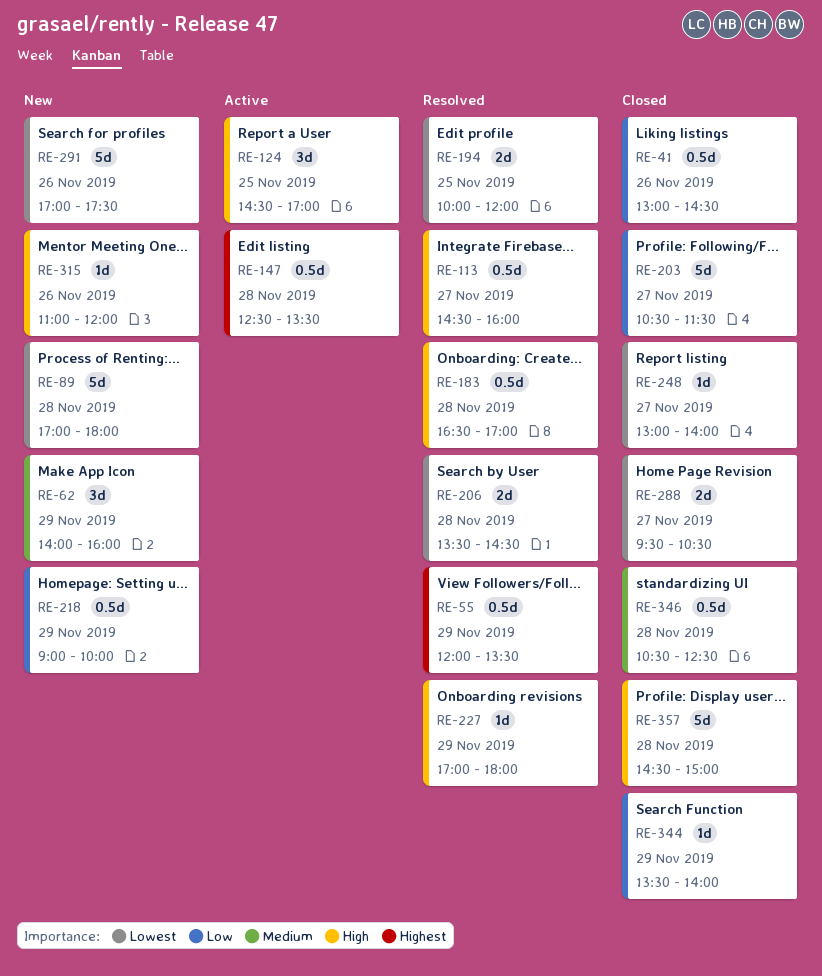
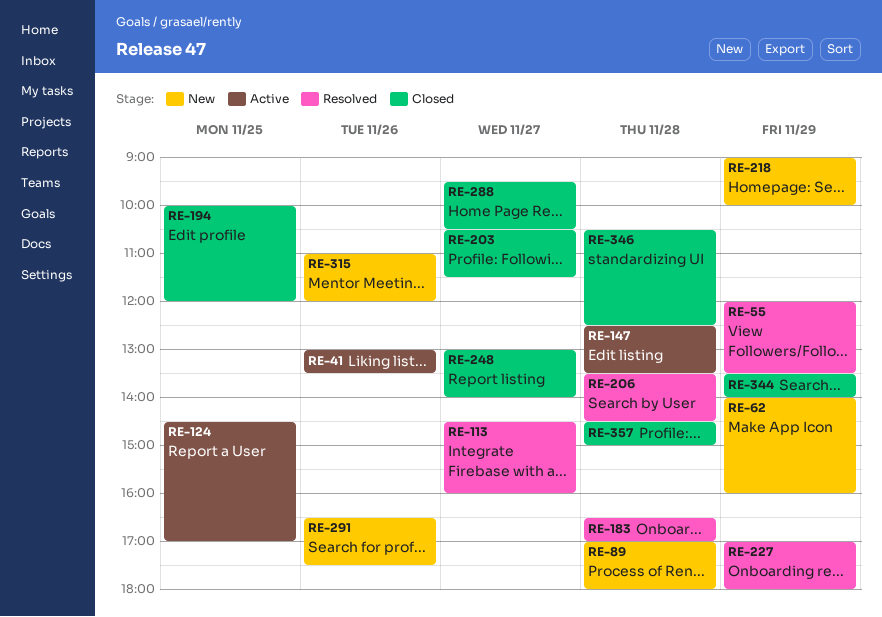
RE-41, status: Closed -> Active
RE-41, ends: 14:30 -> 13:30
RE-194, status: Resolved -> Closed
RE-291, begins: 17:00 -> 16:30

